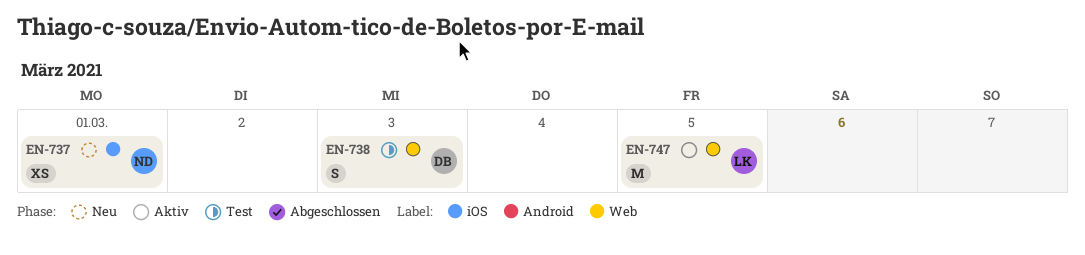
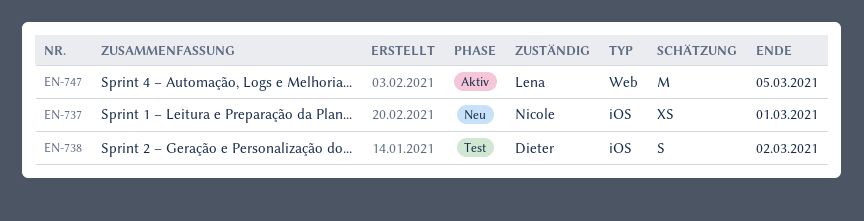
EN-738, label: Web -> iOS
EN-738, due: Mar 3 -> Mar 2

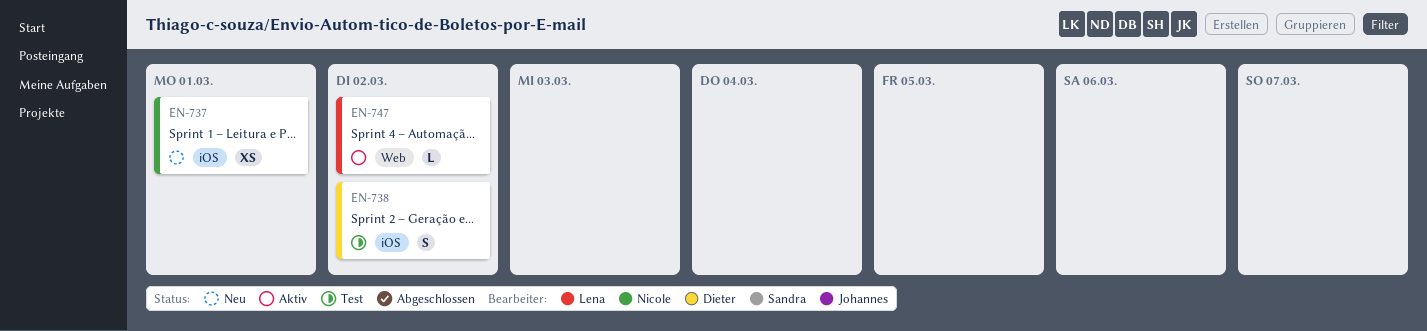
EN-747, estimate: M -> L
EN-747, due: Mar 5 -> Mar 2

